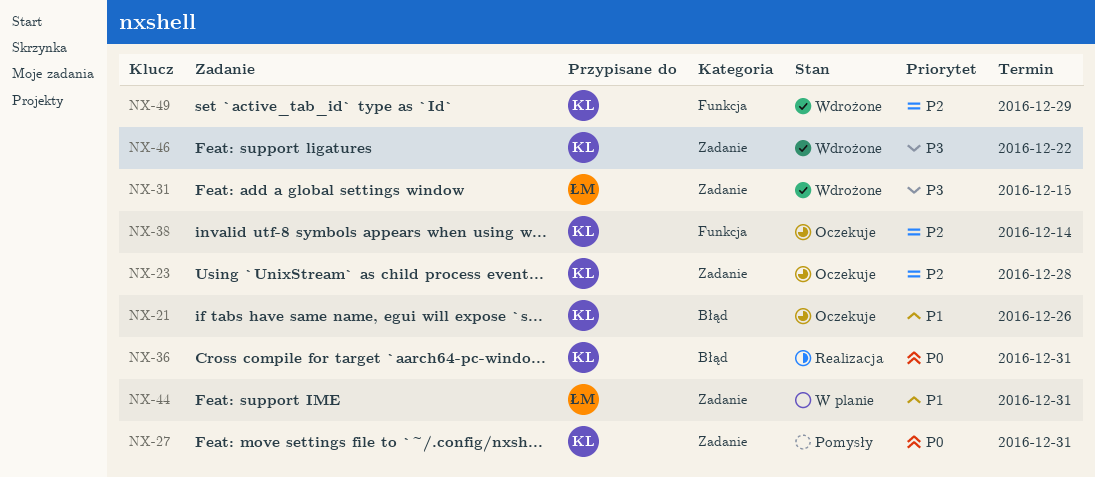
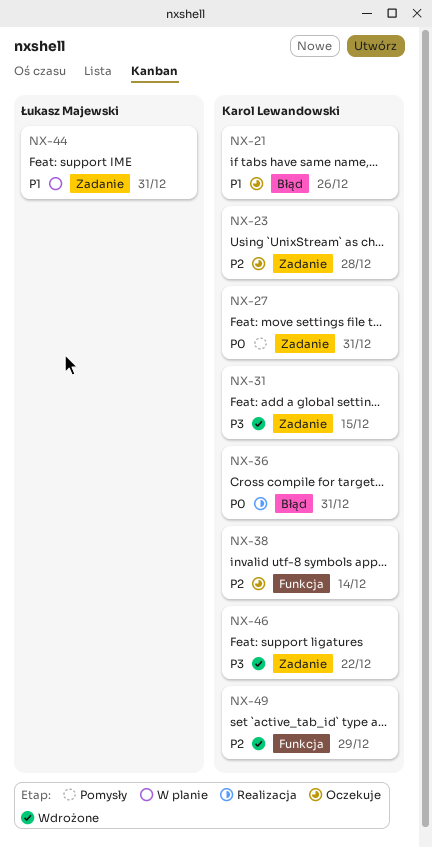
NX-31, owner: Łukasz Majewski -> Karol Lewandowski

